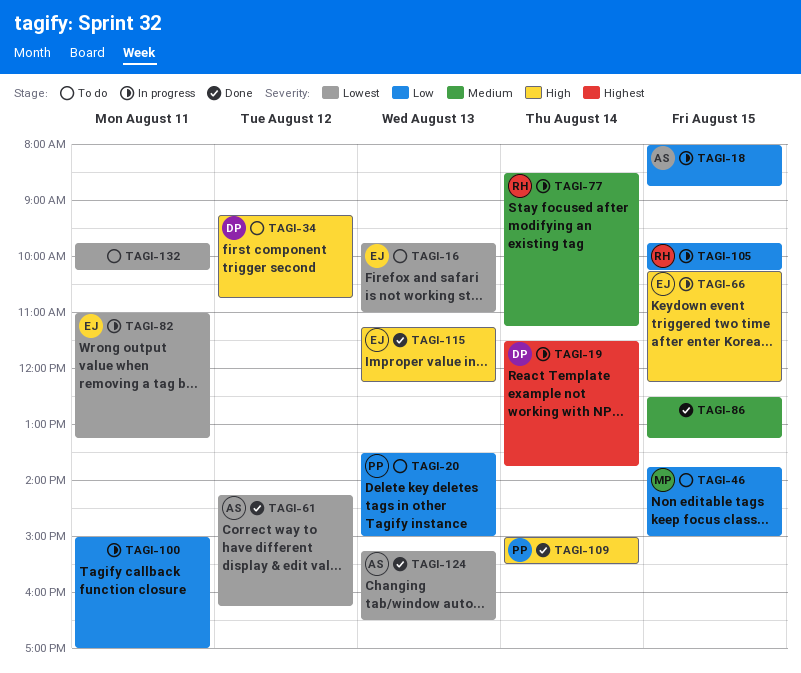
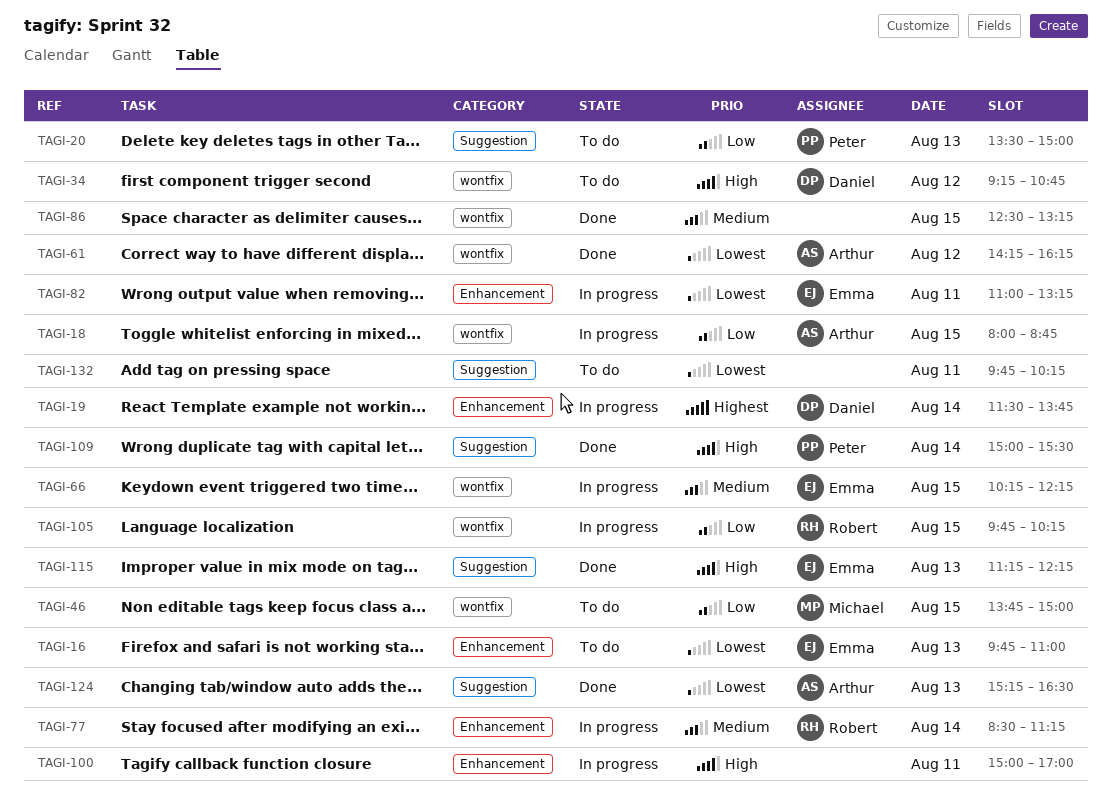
TAGI-66, priority: High -> Medium
TAGI-100, priority: Low -> High

